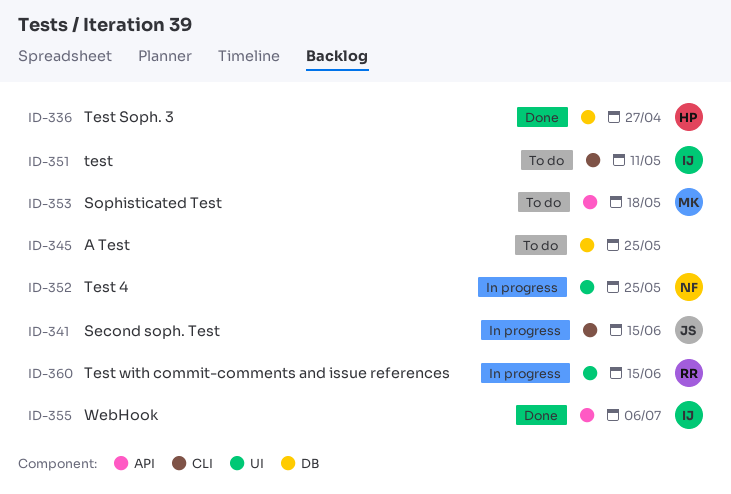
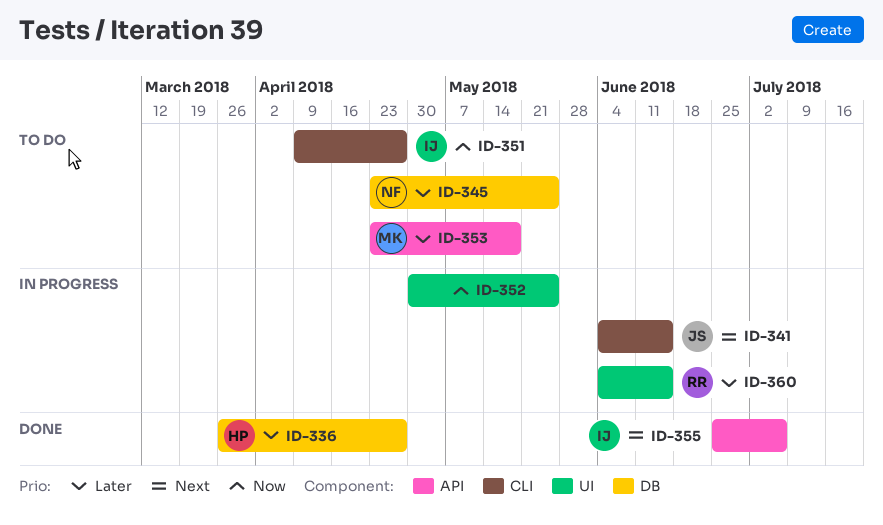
ID-345, owner: none -> NF
ID-351, due: May 11 -> Apr 27
ID-352, owner: NF -> none

